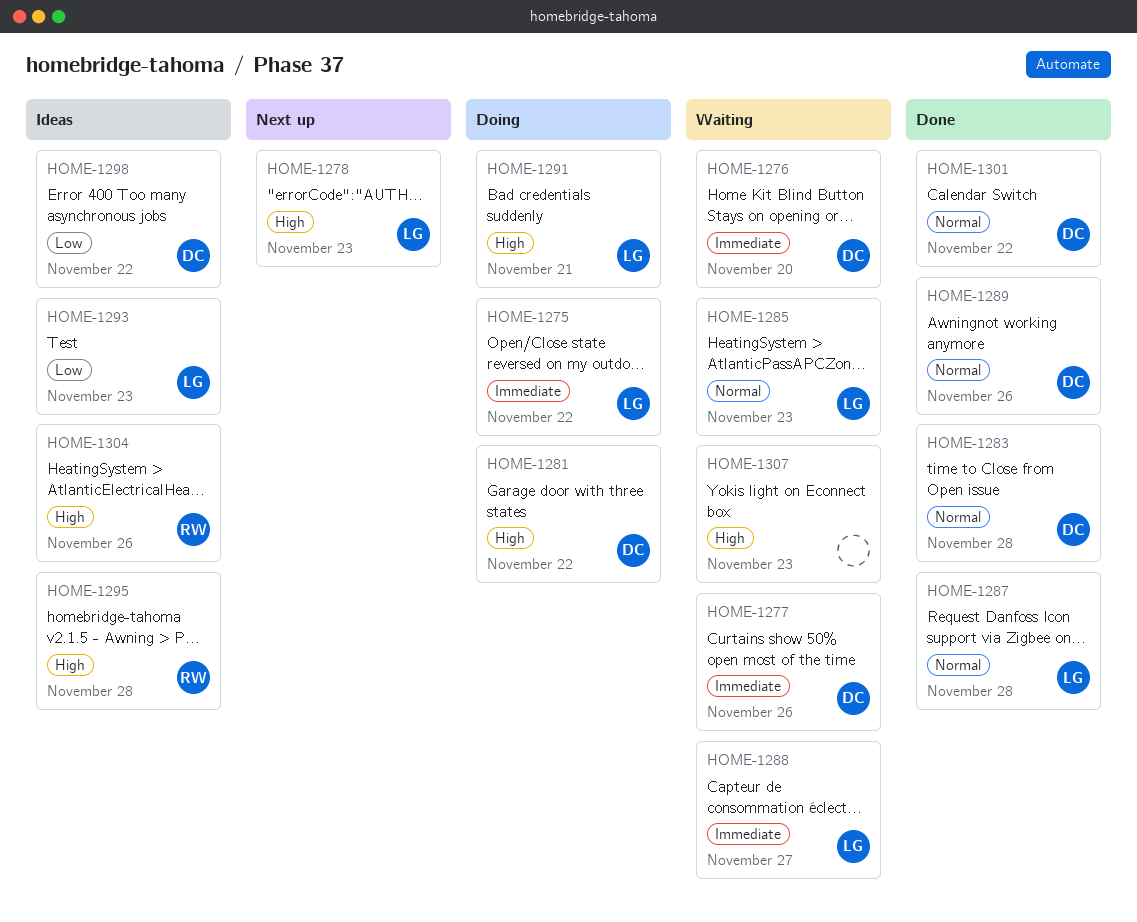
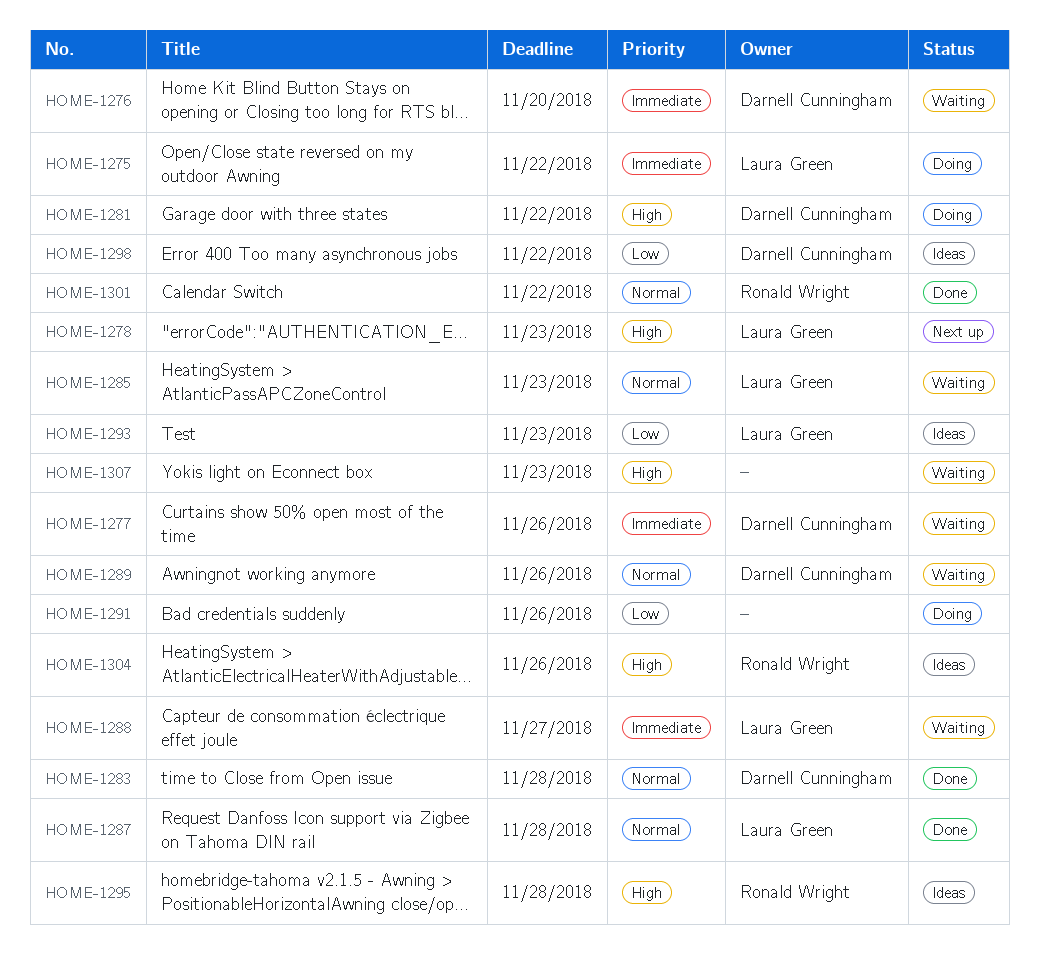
HOME-1289, status: Done -> Waiting
HOME-1291, owner: Laura Green -> none
HOME-1291, priority: High -> Low
HOME-1291, due: Nov 21 -> Nov 26
HOME-1301, owner: Darnell Cunningham -> Ronald Wright

